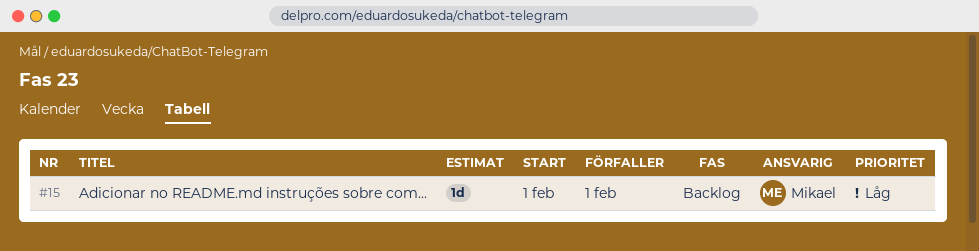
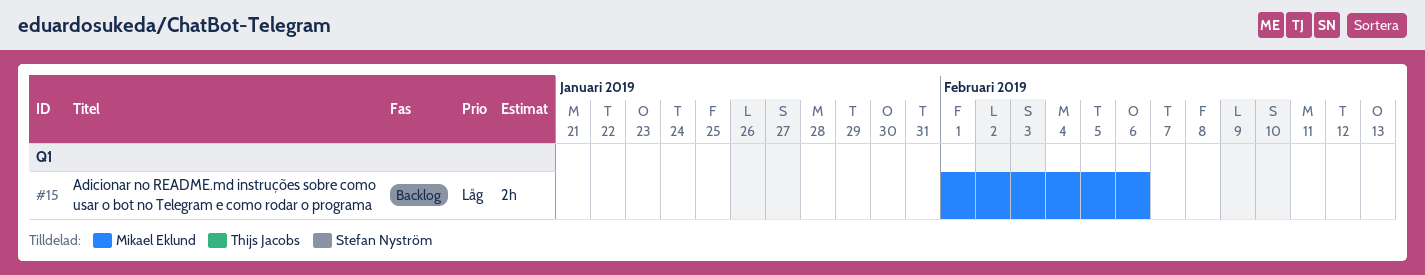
#15, estimate: 1d -> 2h
#15, due: Feb 1 -> Feb 6

